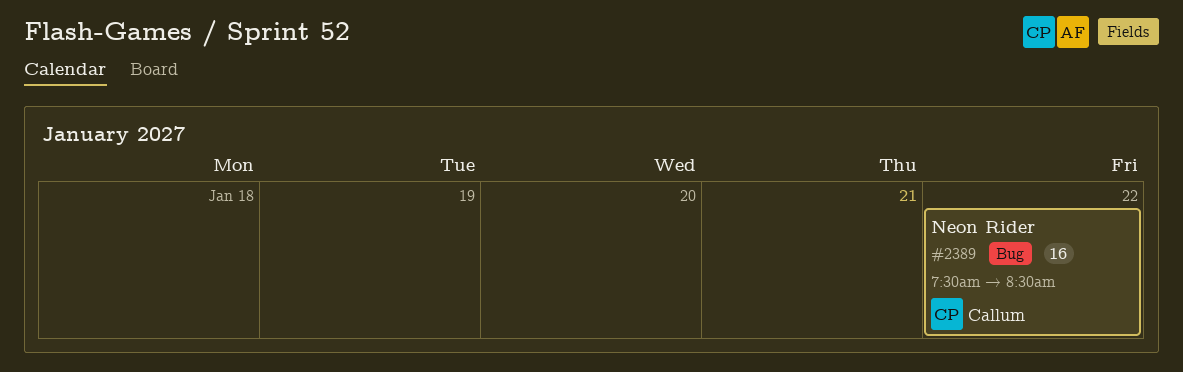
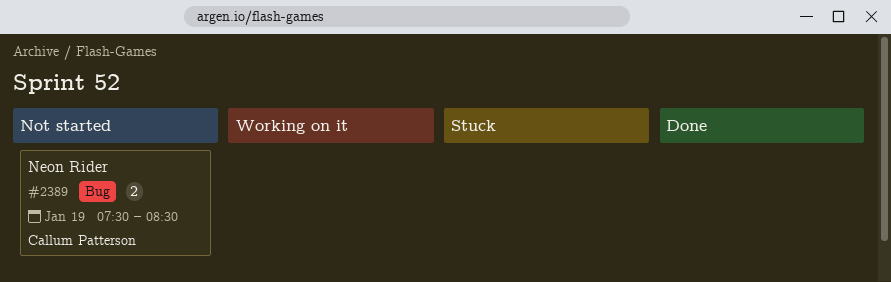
#2389, estimate: 16 -> 2
#2389, day: Jan 22 -> Jan 19

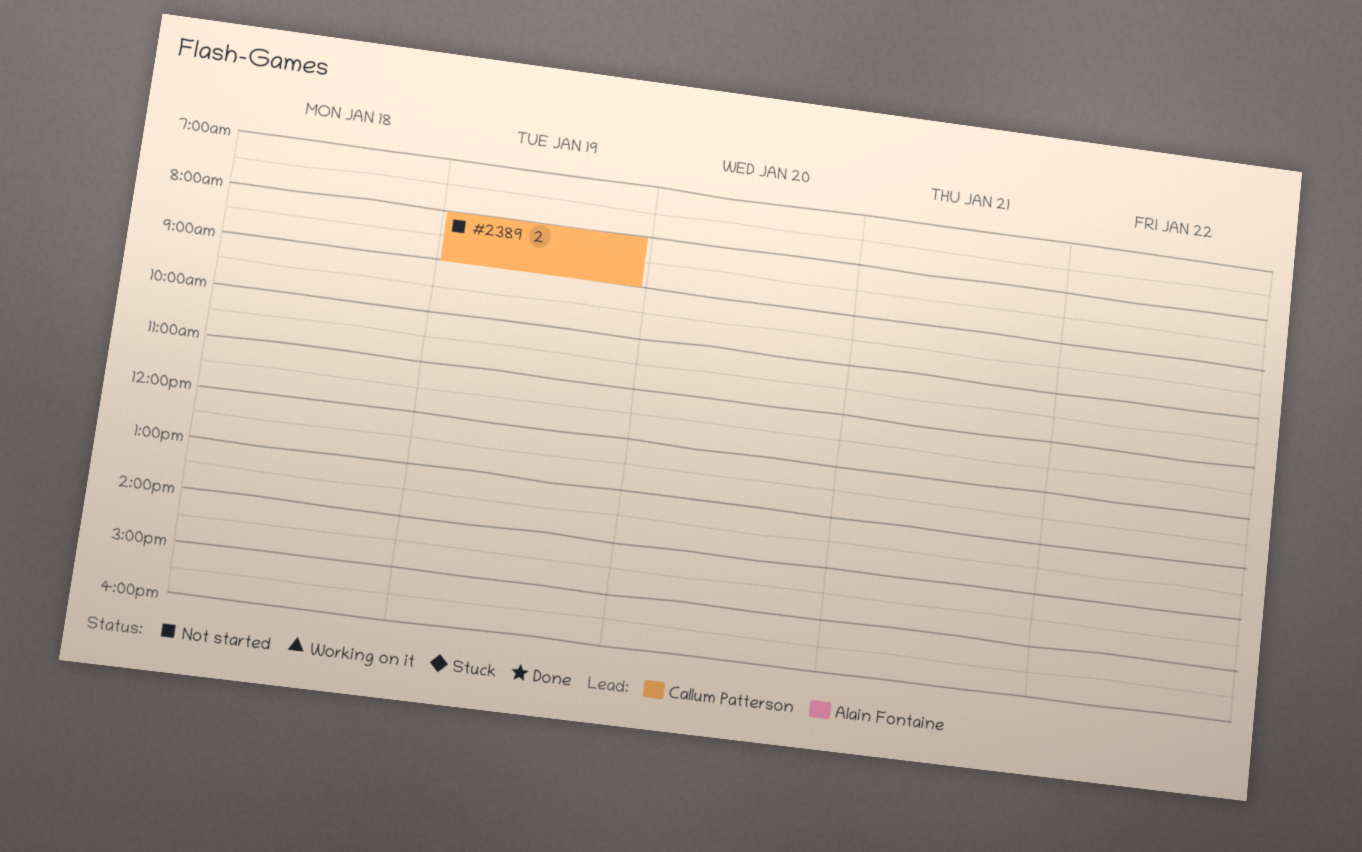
#2389, begins: 07:30 -> 08:00
#2389, ends: 08:30 -> 09:00

